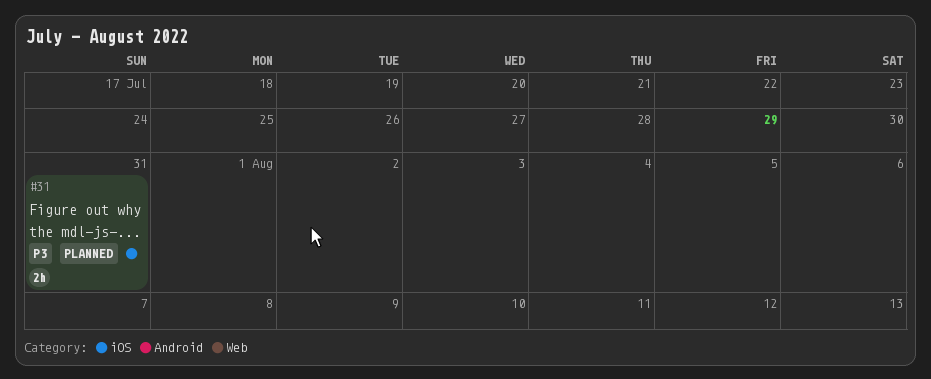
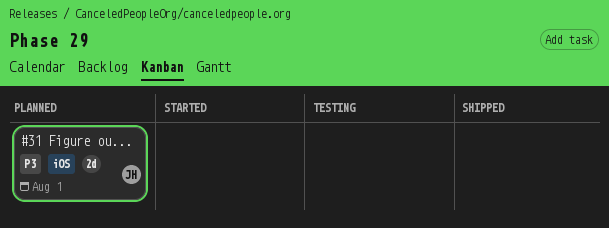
#31, estimate: 2h -> 2d
#31, due: Jul 31 -> Aug 1

